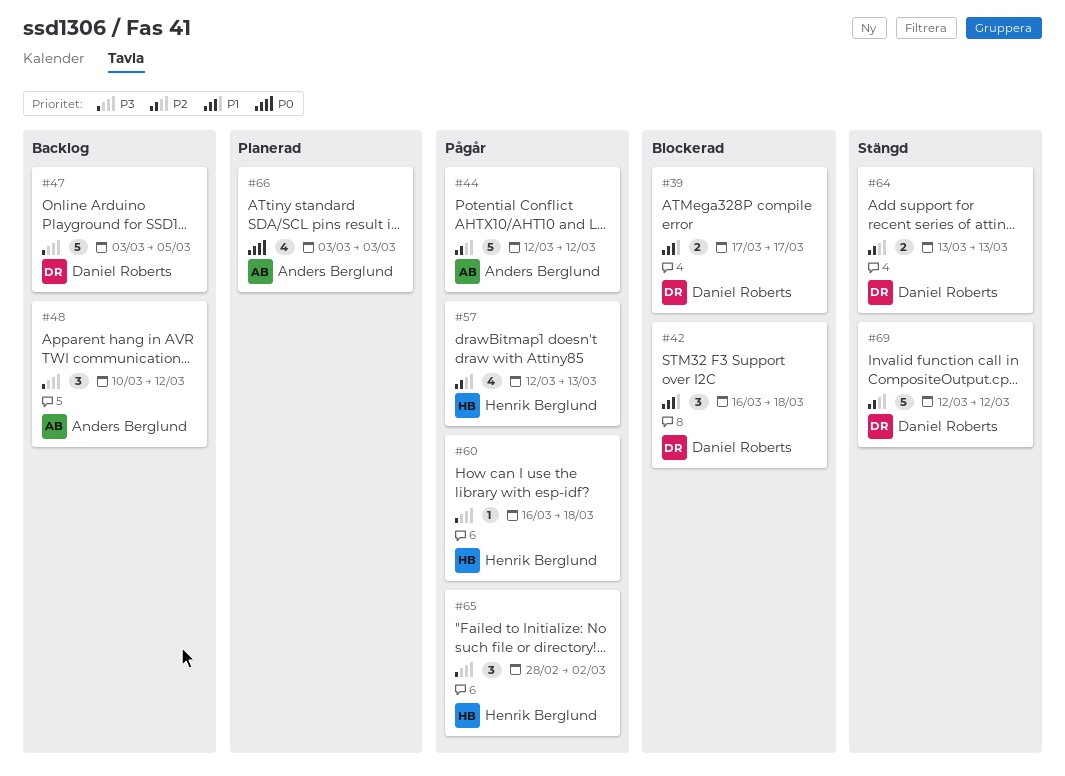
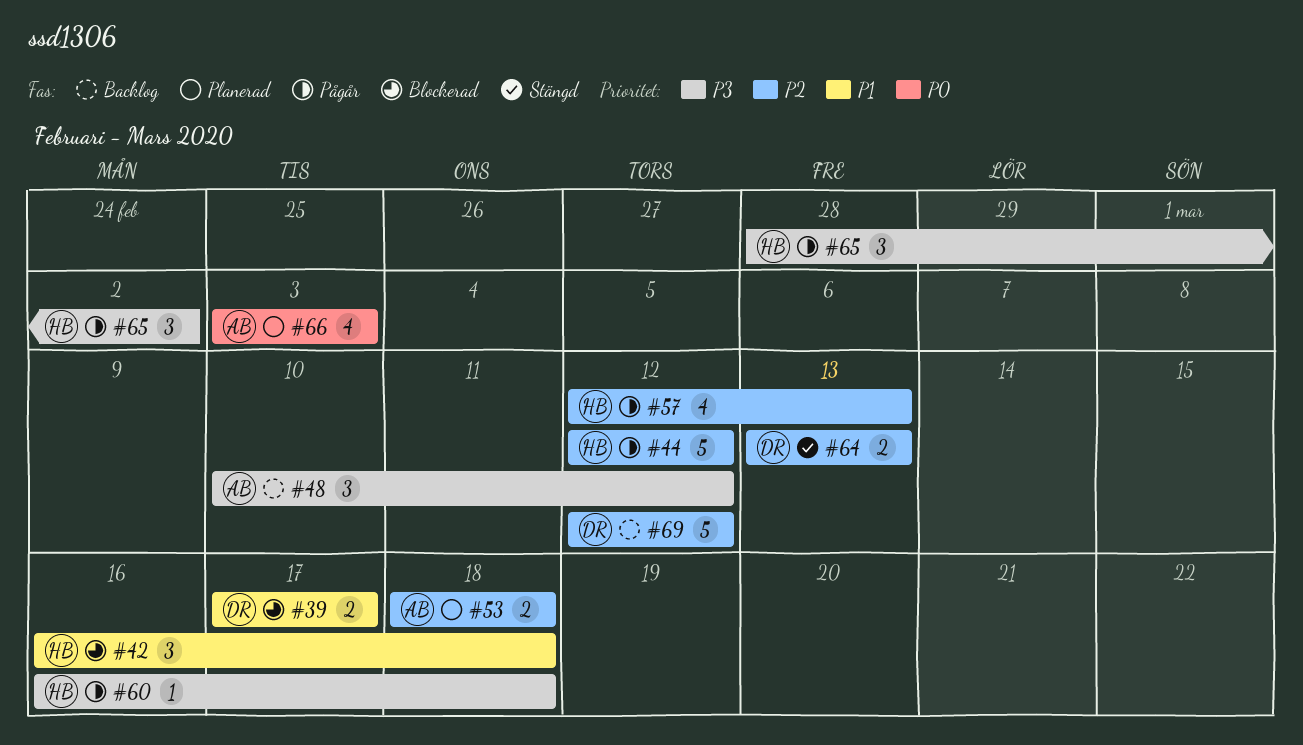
#42, owner: Daniel Roberts -> Henrik Berglund
#44, owner: Anders Berglund -> Henrik Berglund
#47: present -> none
#53: none -> present
#69, status: Stängd -> Backlog

